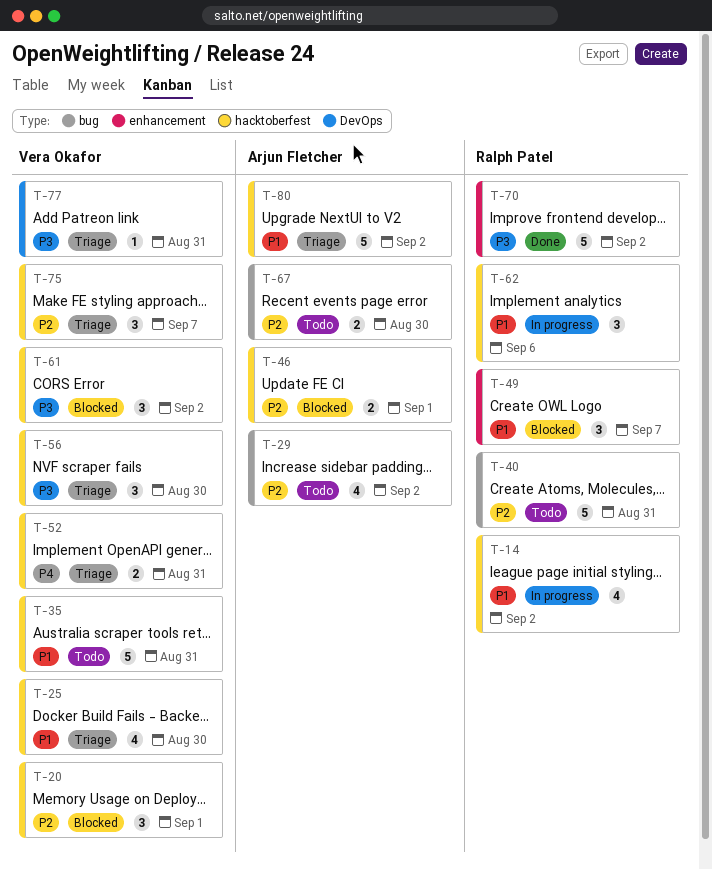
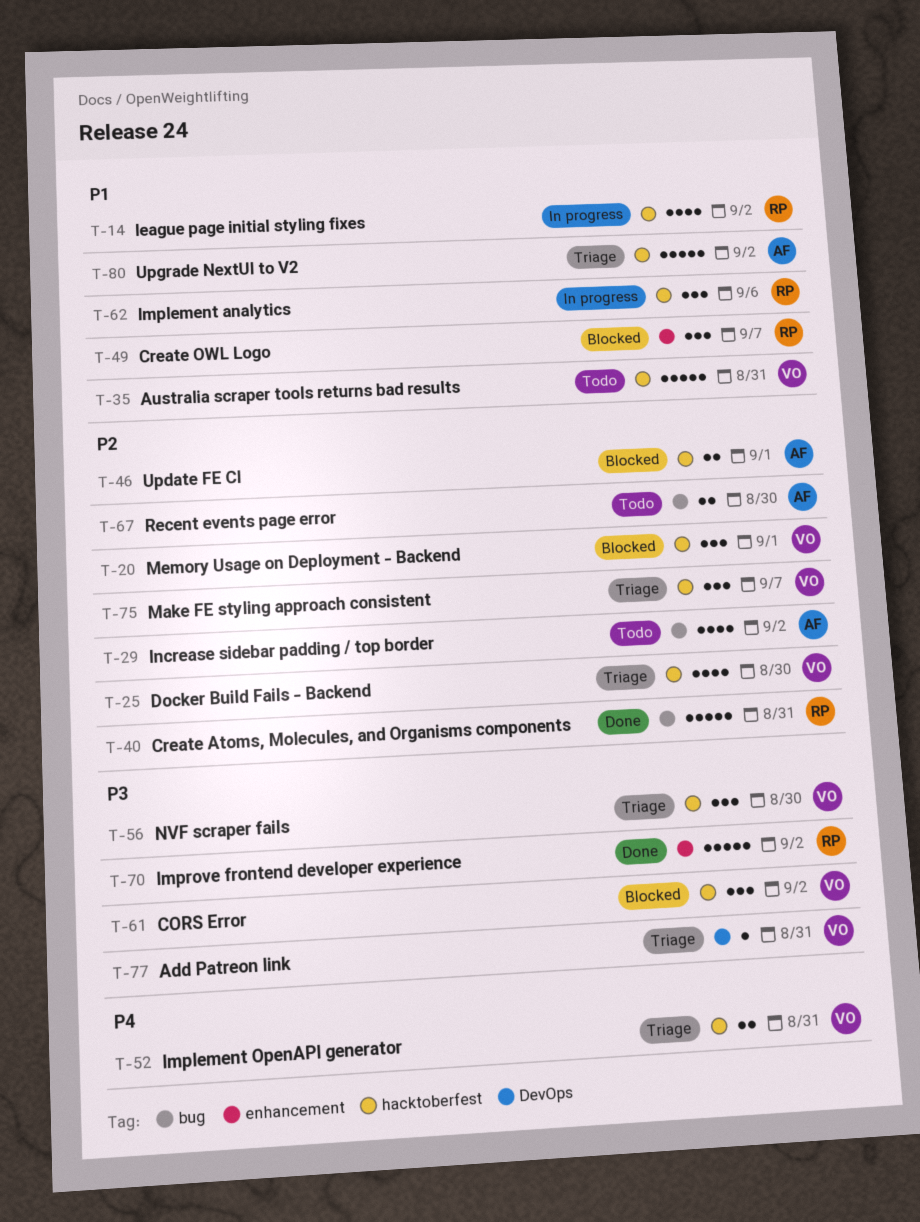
T-25, priority: P1 -> P2
T-40, status: Todo -> Done

